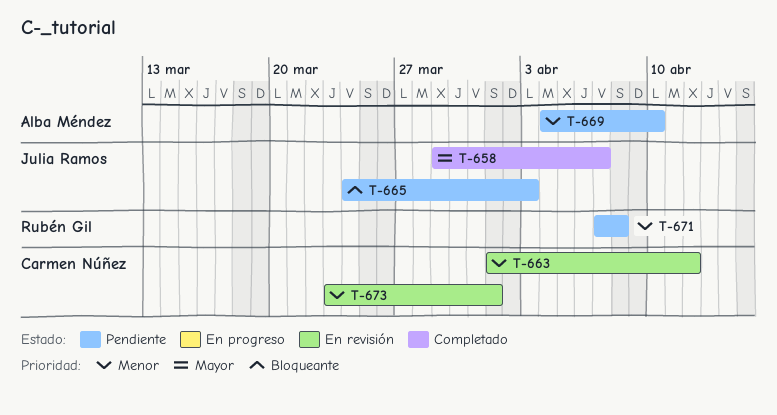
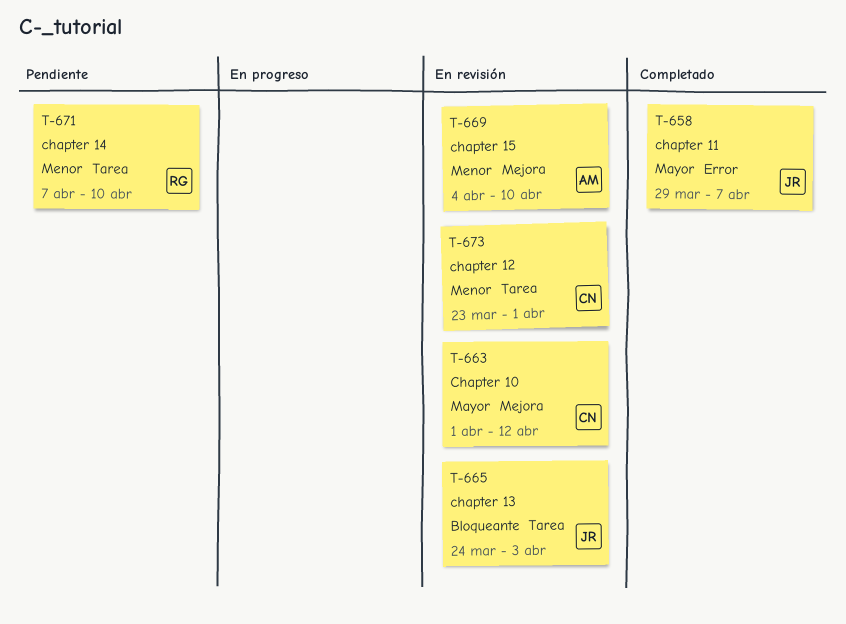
T-663, priority: Menor -> Mayor
T-665, status: Pendiente -> En revisión
T-669, status: Pendiente -> En revisión
T-671, due: Apr 8 -> Apr 10

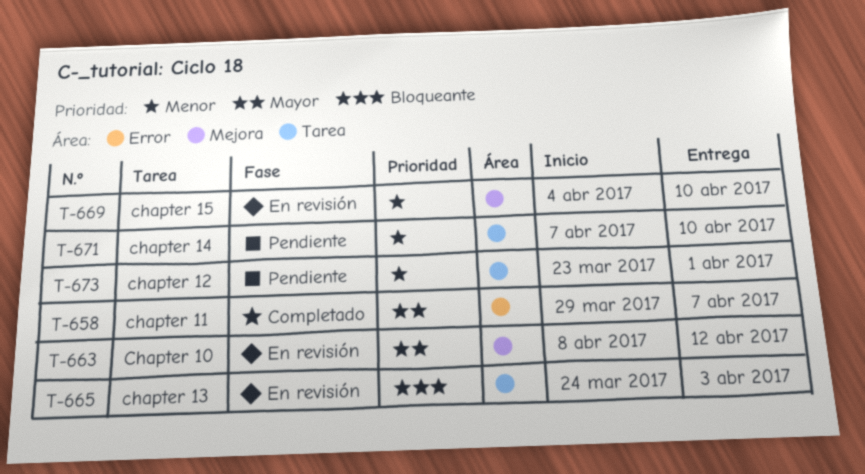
T-663, start: Apr 1 -> Apr 8
T-673, status: En revisión -> Pendiente

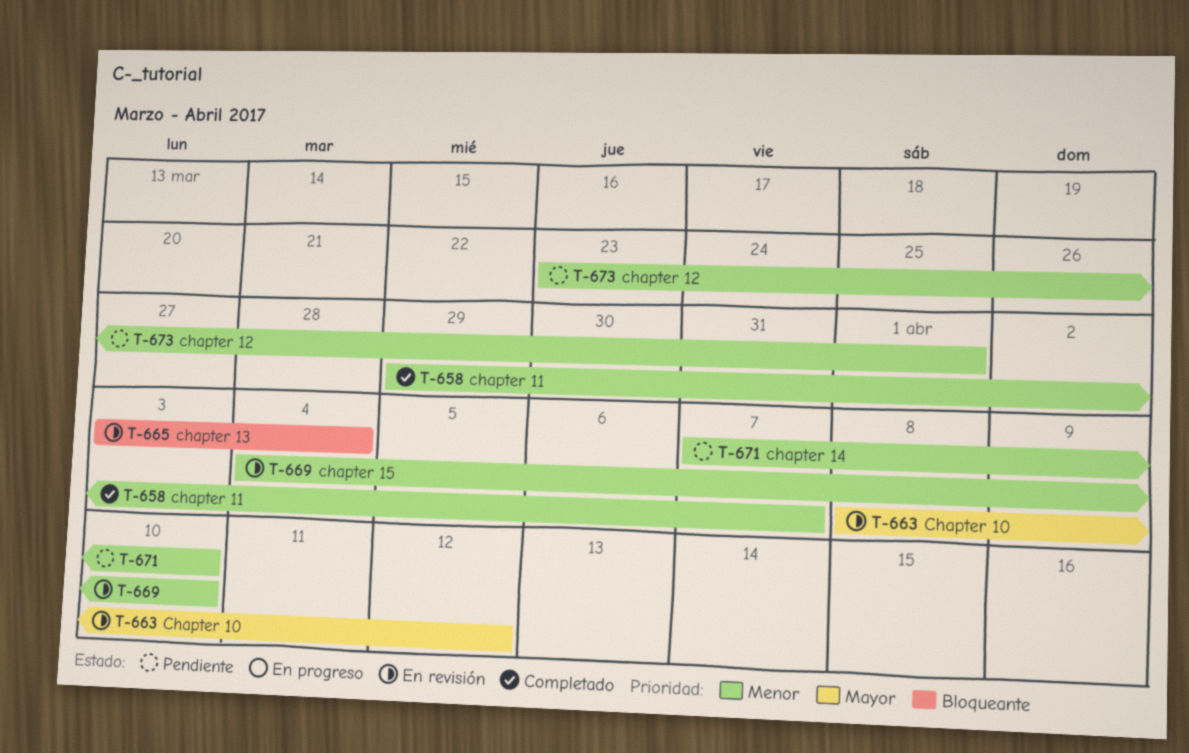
T-658, priority: Mayor -> Menor
T-665, start: Mar 24 -> Apr 3
T-665, due: Apr 3 -> Apr 4

